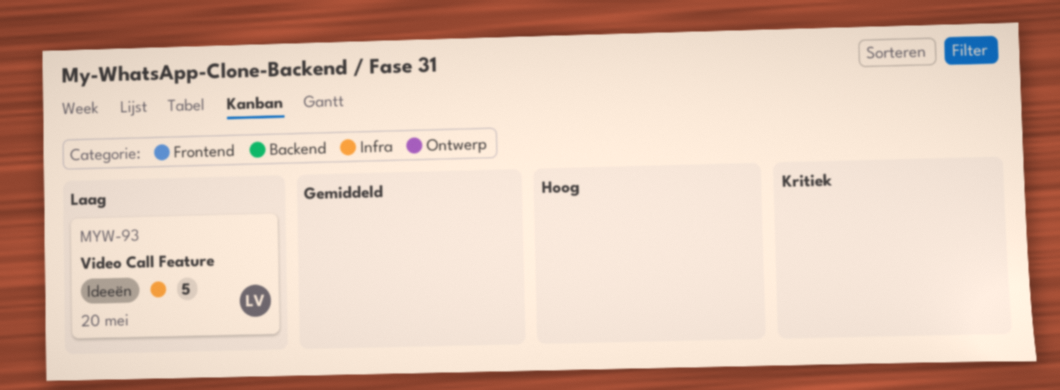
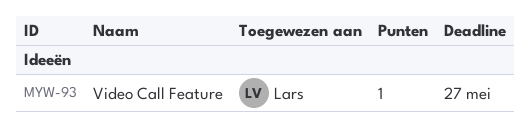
MYW-93, estimate: 5 -> 1
MYW-93, due: May 20 -> May 27

